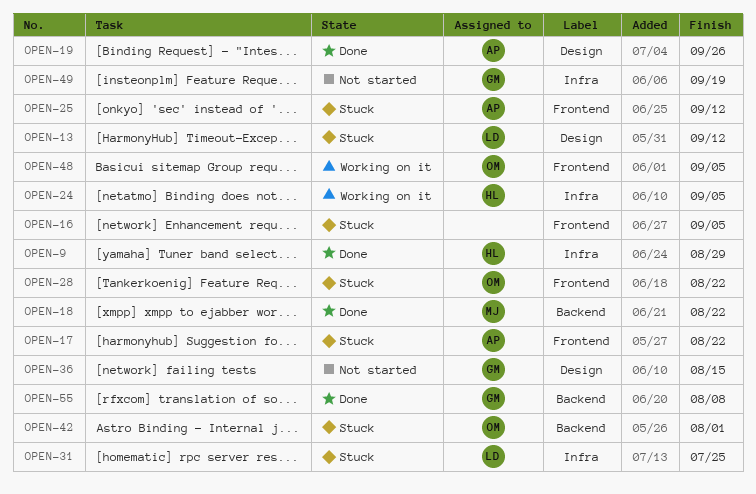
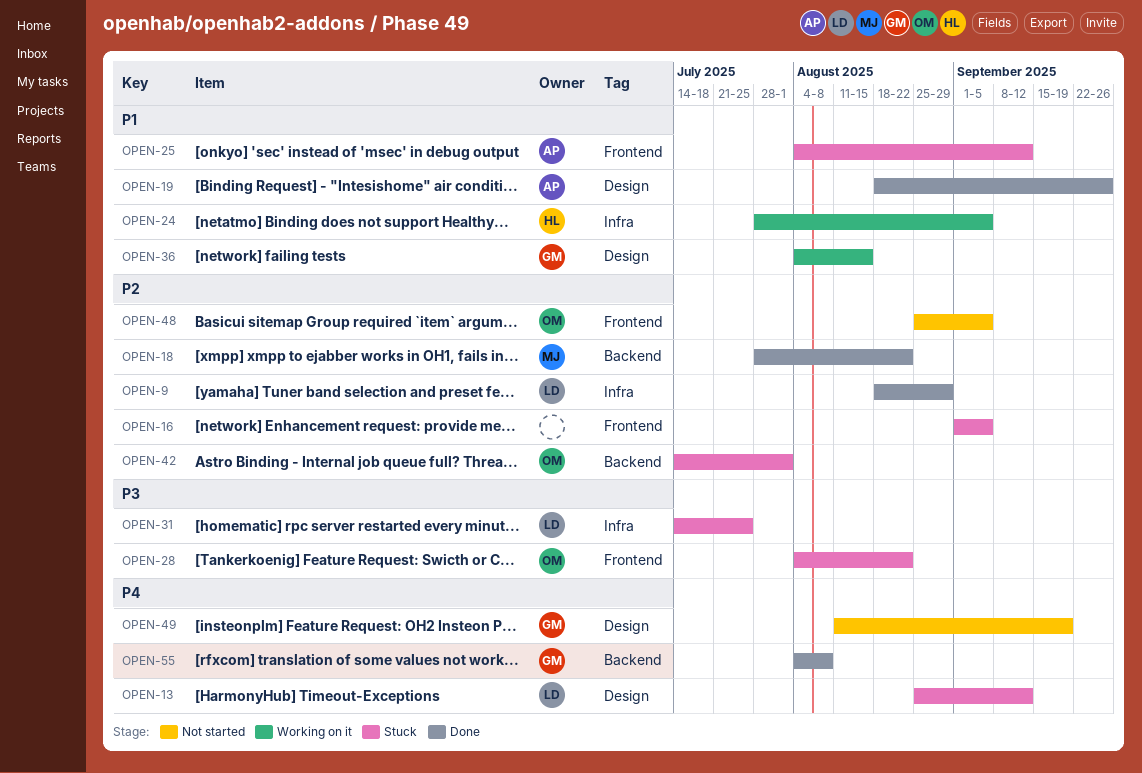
OPEN-9, owner: HL -> LD
OPEN-17: present -> none
OPEN-36, status: Not started -> Working on it
OPEN-48, status: Working on it -> Not started
OPEN-49, label: Infra -> Design

